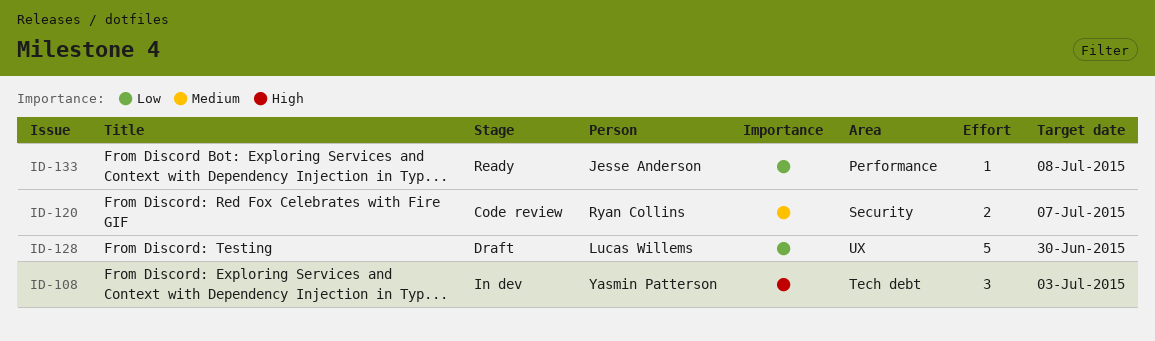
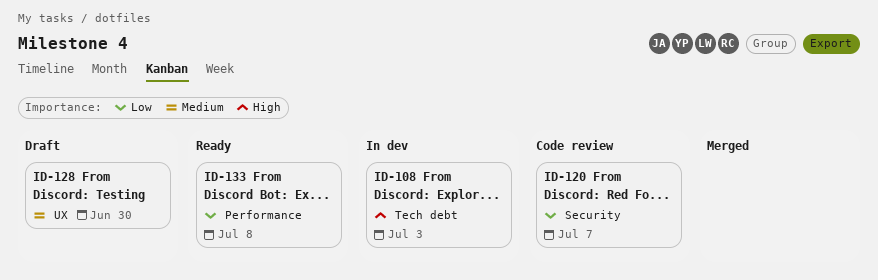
ID-120, priority: Medium -> Low
ID-128, priority: Low -> Medium

